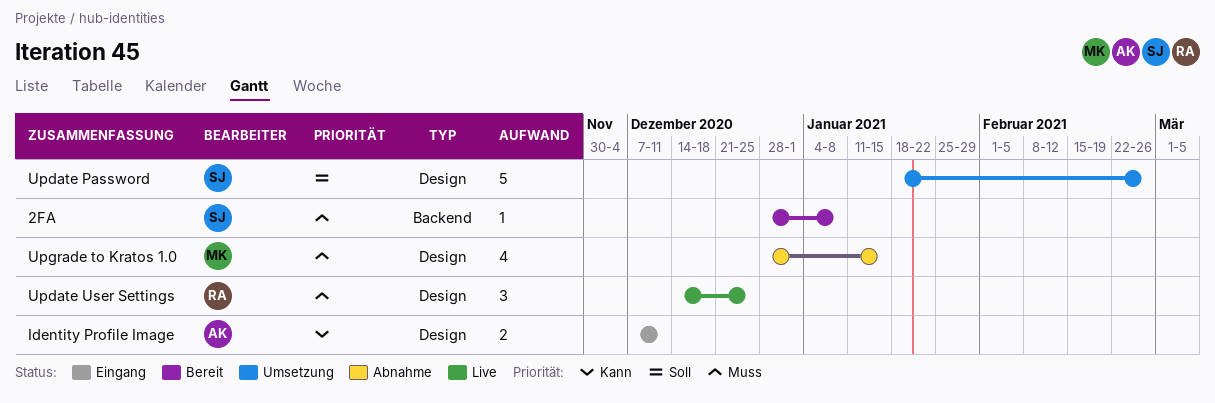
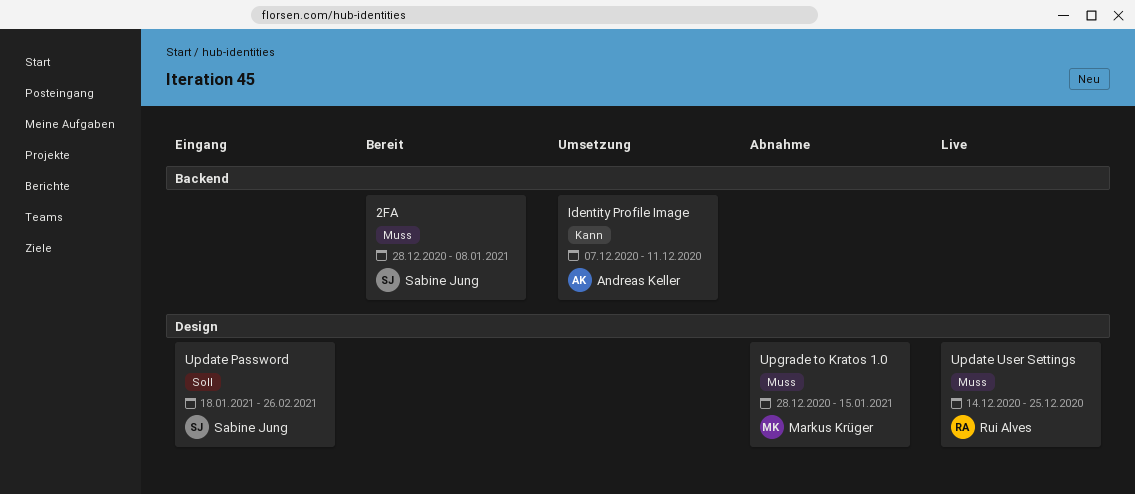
Identity Profile Image, status: Eingang -> Umsetzung
Identity Profile Image, label: Design -> Backend
Update Password, status: Umsetzung -> Eingang

